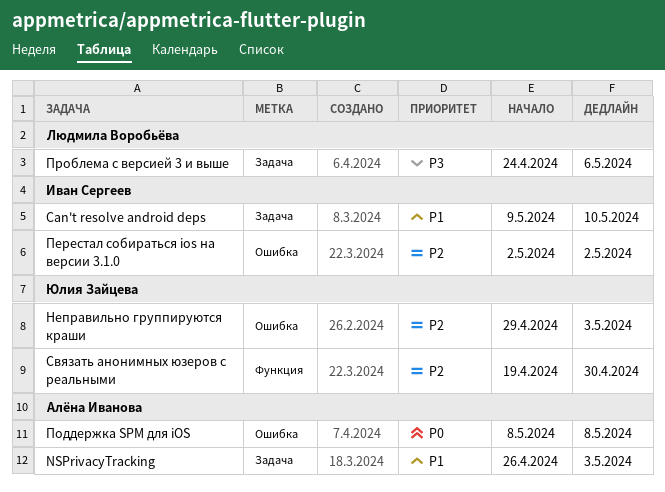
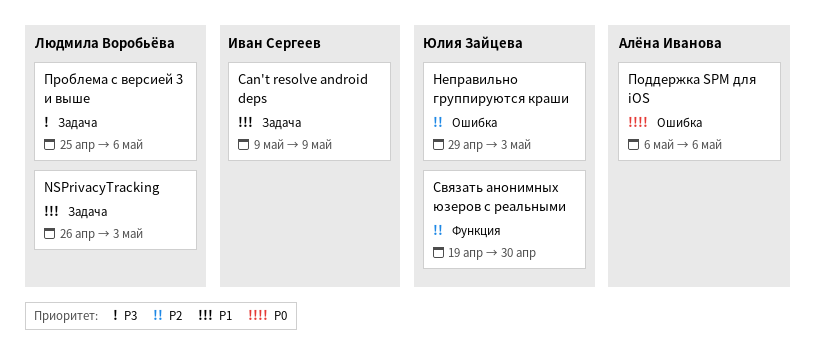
Can't resolve android deps, due: May 10 -> May 9
NSPrivacyTracking, owner: Алёна Иванова -> Людмила Воробьёва
Перестал собираться ios на версии 3.1.0: present -> none
Поддержка SPM для iOS, start: May 8 -> May 6
Поддержка SPM для iOS, due: May 8 -> May 6
Проблема с версией 3 и выше, start: Apr 24 -> Apr 25

